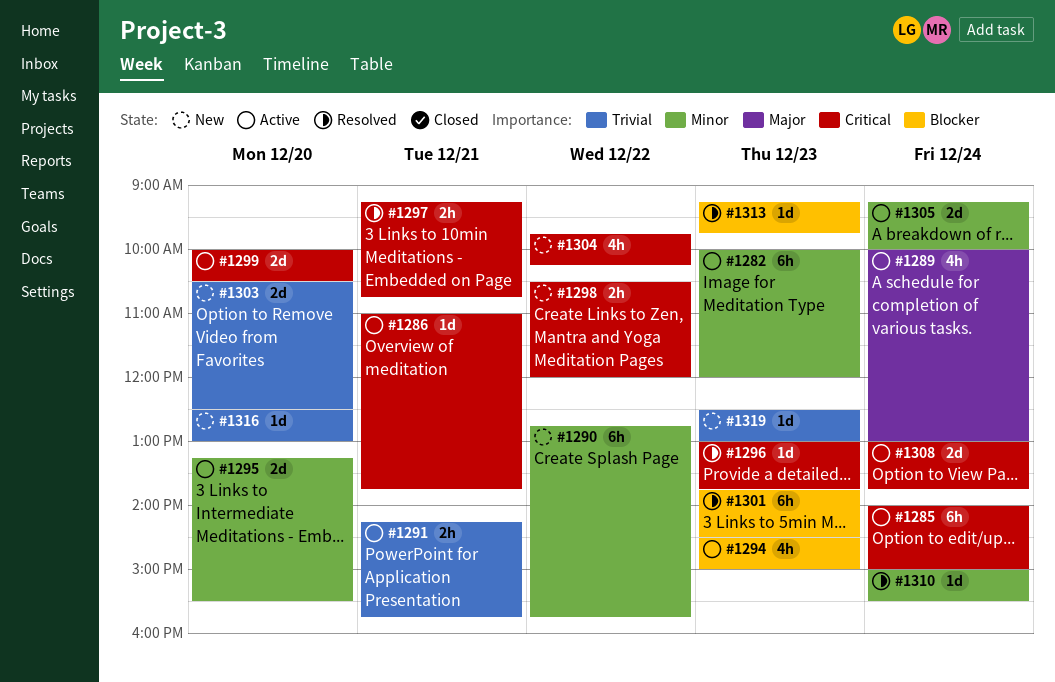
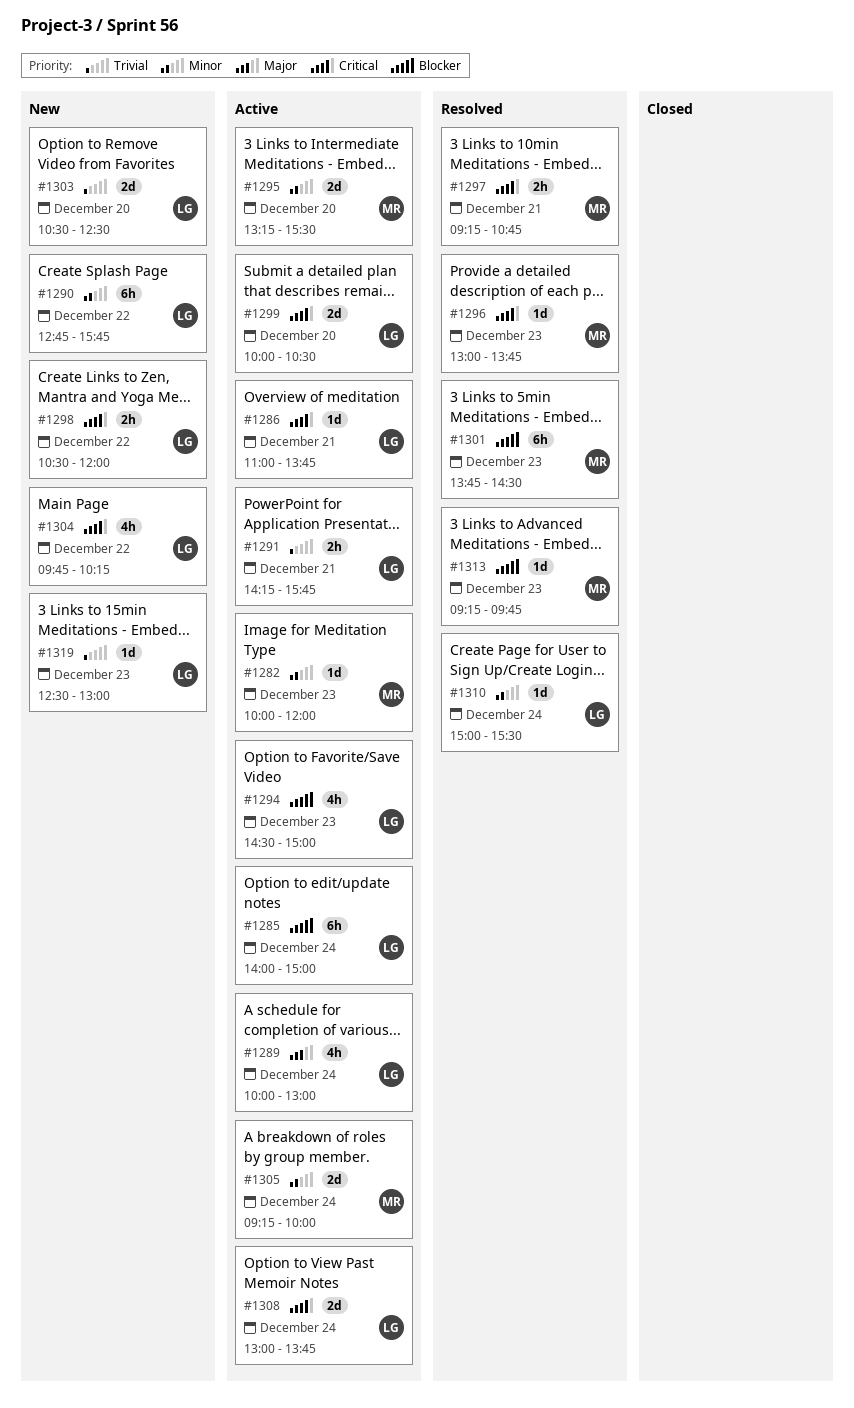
#1282, estimate: 6h -> 1d
#1285, priority: Critical -> Blocker
#1316: present -> none

